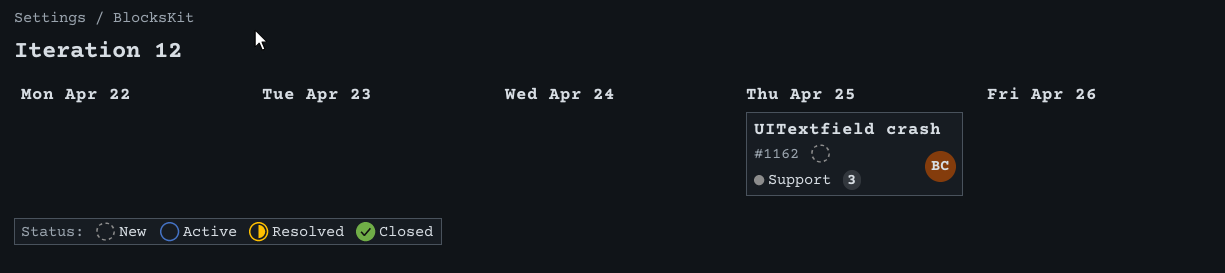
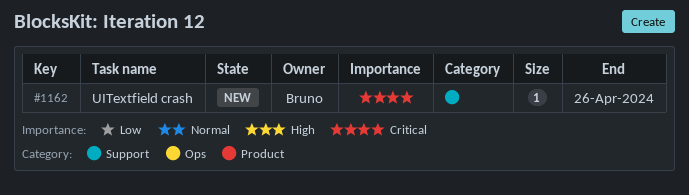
#1162, estimate: 3 -> 1
#1162, due: Apr 25 -> Apr 26

